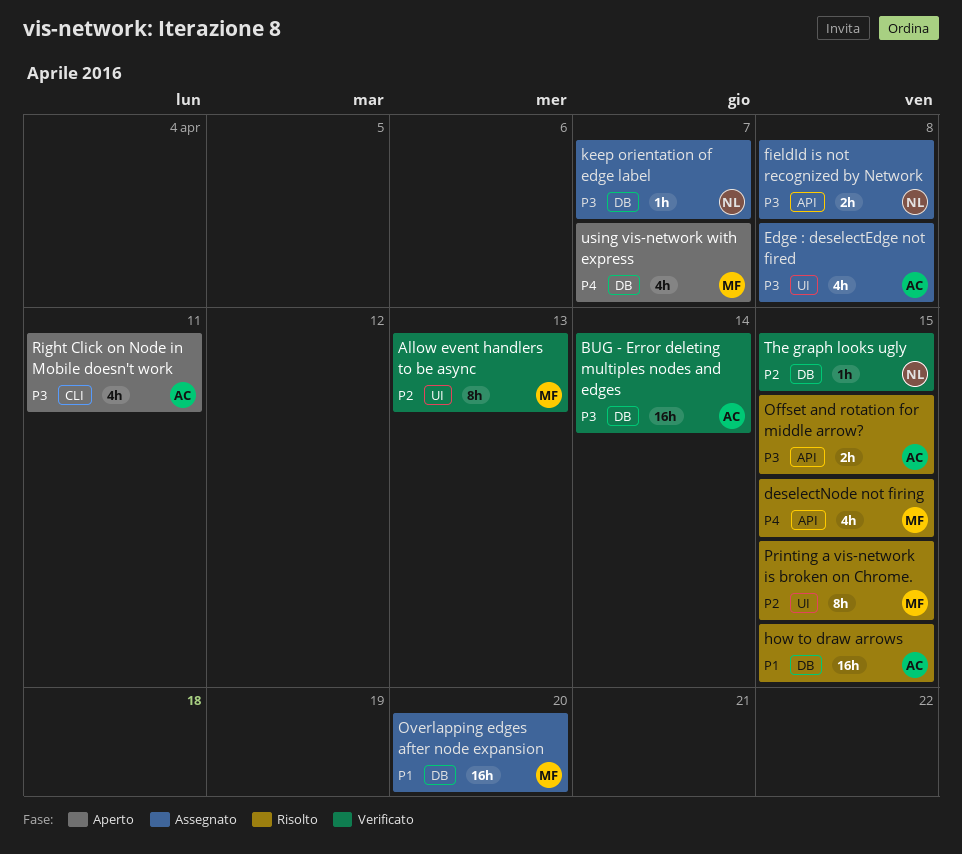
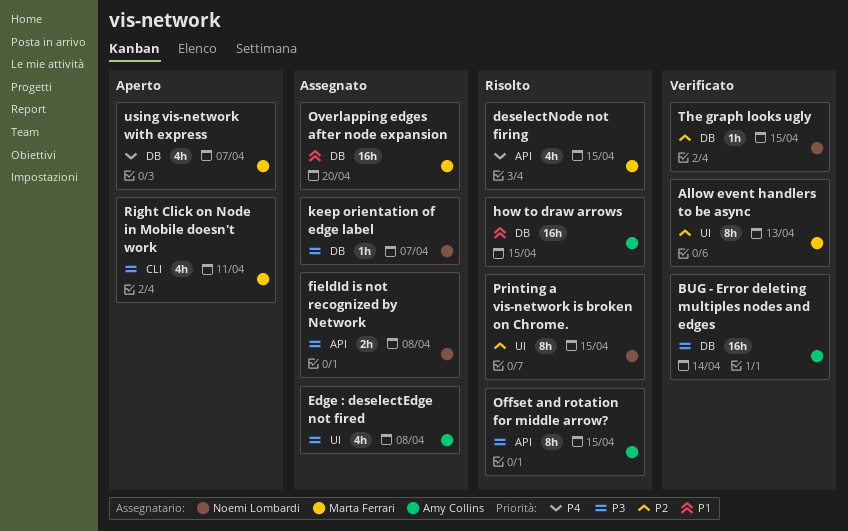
Offset and rotation for middle arrow?, estimate: 2h -> 8h
Printing a vis-network is broken on Chrome., owner: Marta Ferrari -> Noemi Lombardi
Right Click on Node in Mobile doesn't work, owner: Amy Collins -> Marta Ferrari

